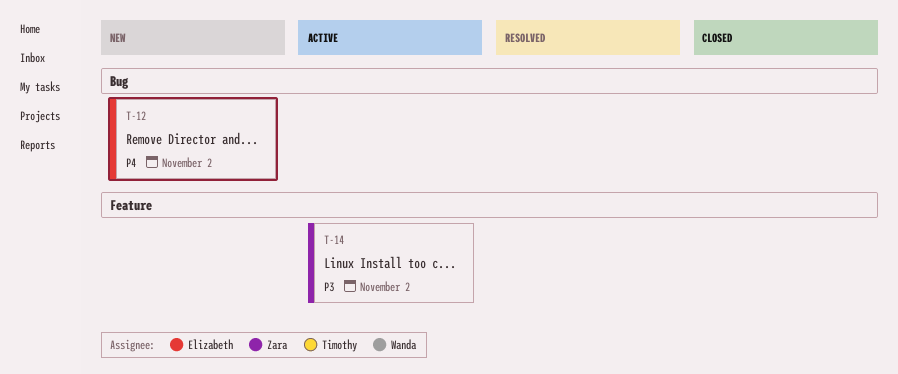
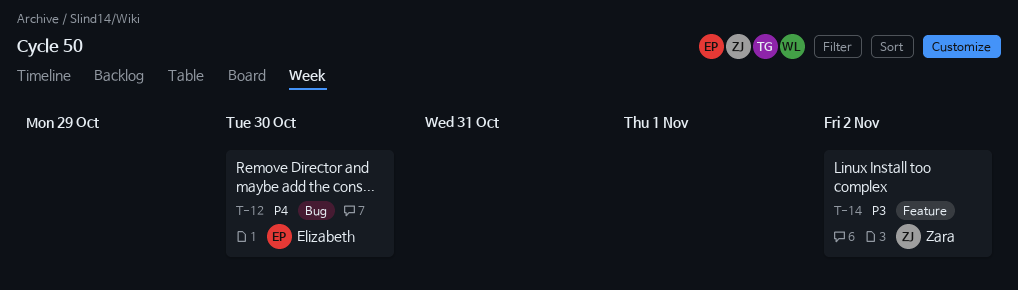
T-12, due: Nov 2 -> Oct 30

